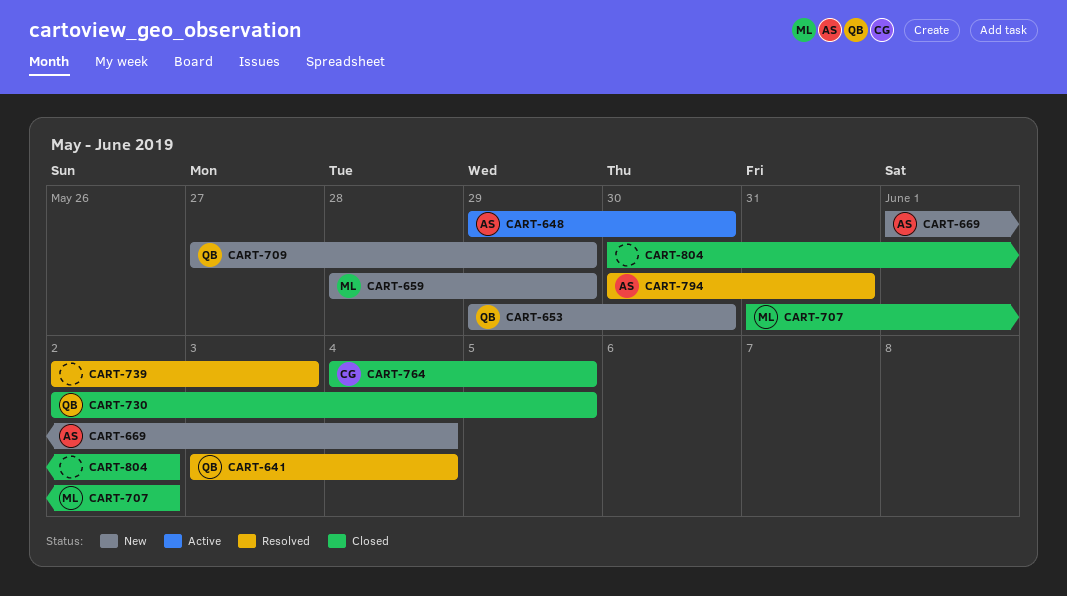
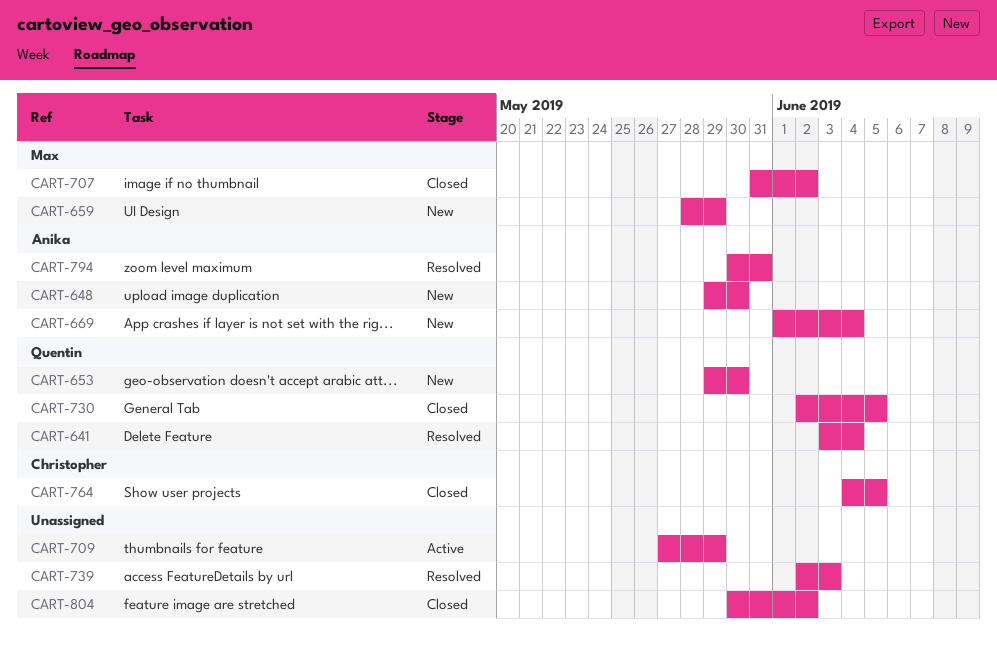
CART-648, status: Active -> New
CART-709, status: New -> Active
CART-709, owner: Quentin -> none

